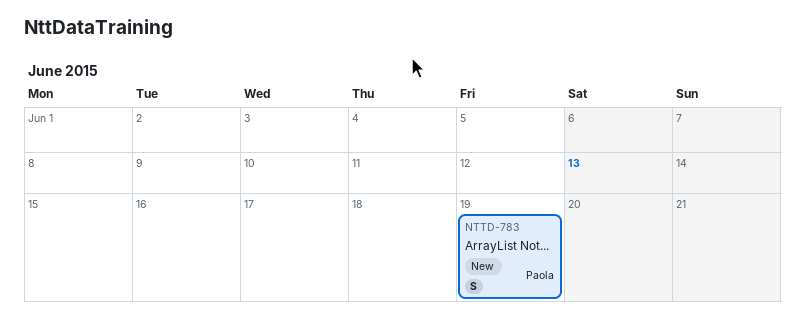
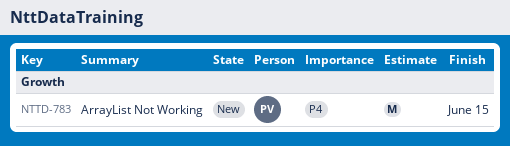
NTTD-783, estimate: S -> M
NTTD-783, due: Jun 19 -> Jun 15

